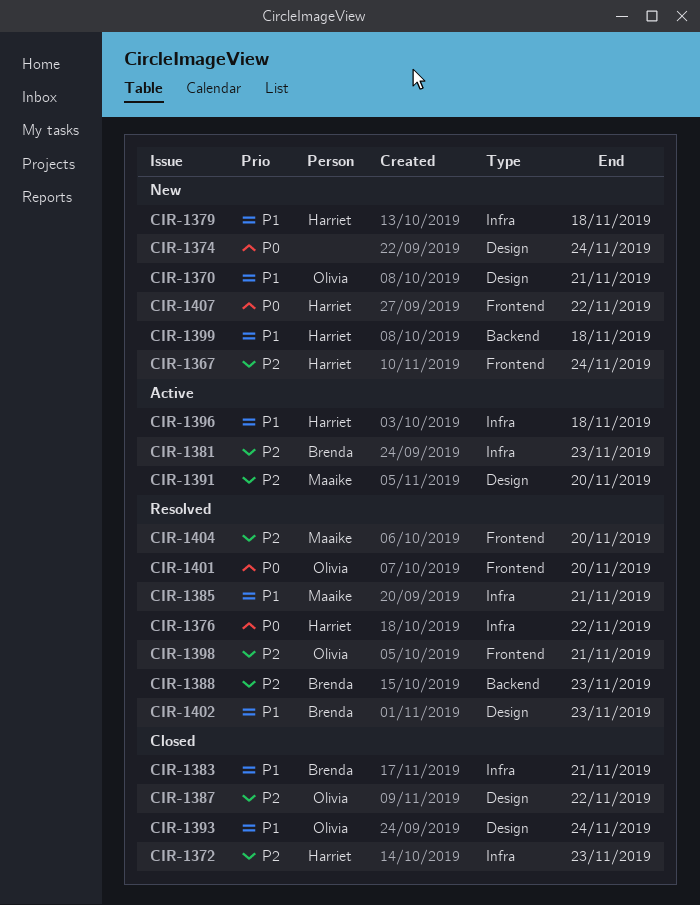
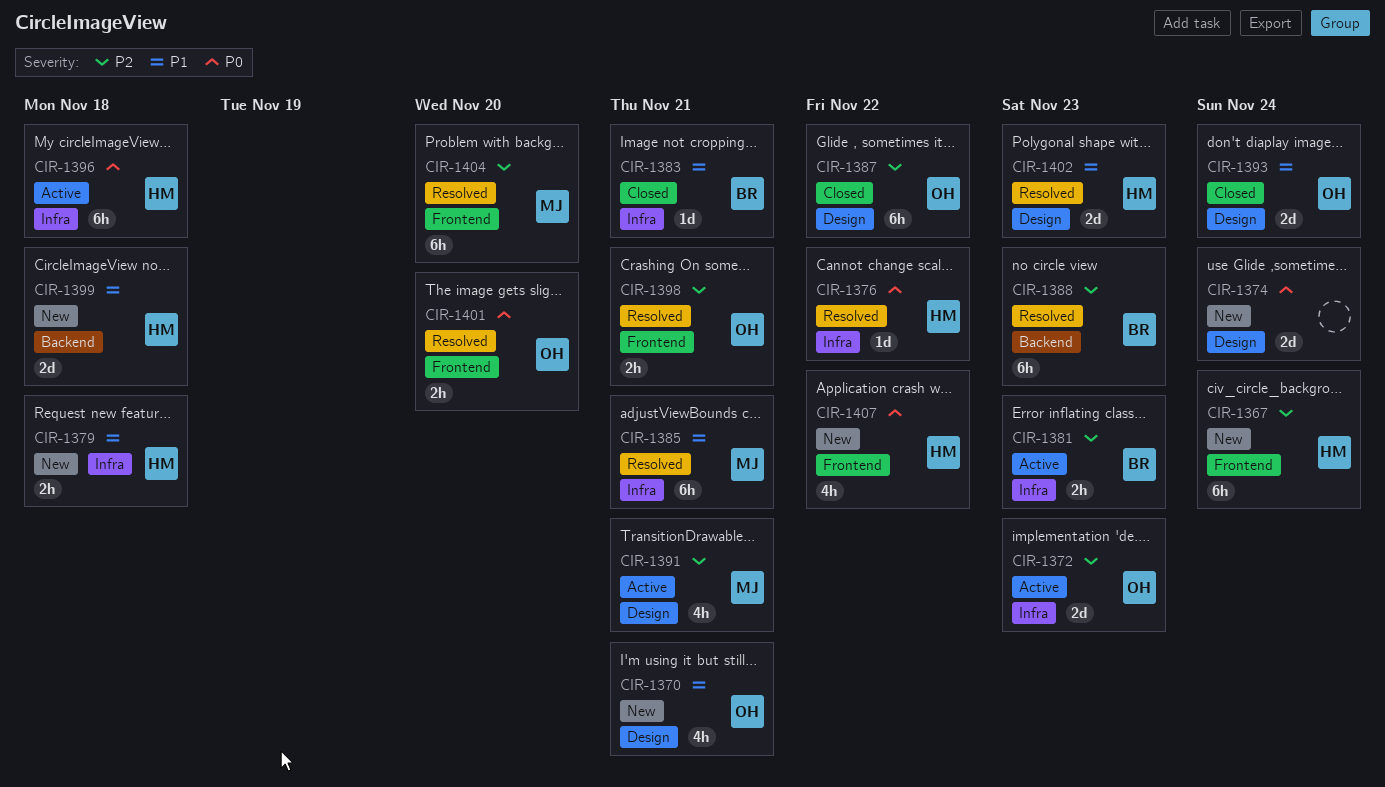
CIR-1372, status: Closed -> Active
CIR-1372, owner: Harriet -> Olivia
CIR-1391, due: Nov 20 -> Nov 21
CIR-1396, priority: P1 -> P0
CIR-1402, owner: Brenda -> Harriet

